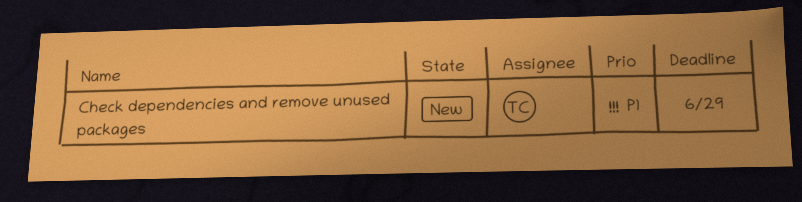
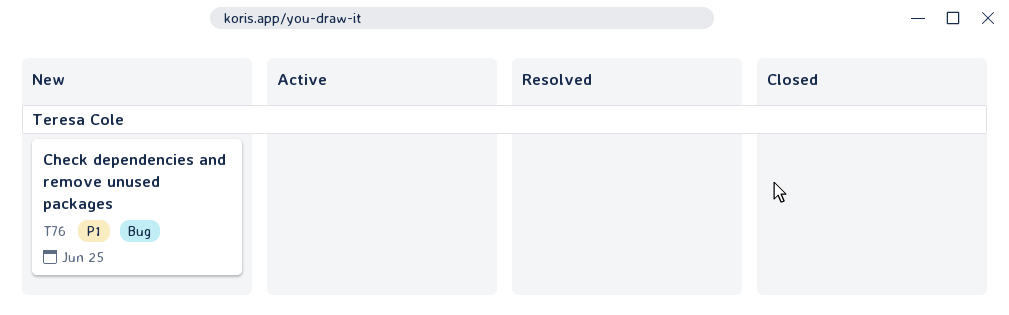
Check dependencies and remove unused packages, due: Jun 29 -> Jun 25

